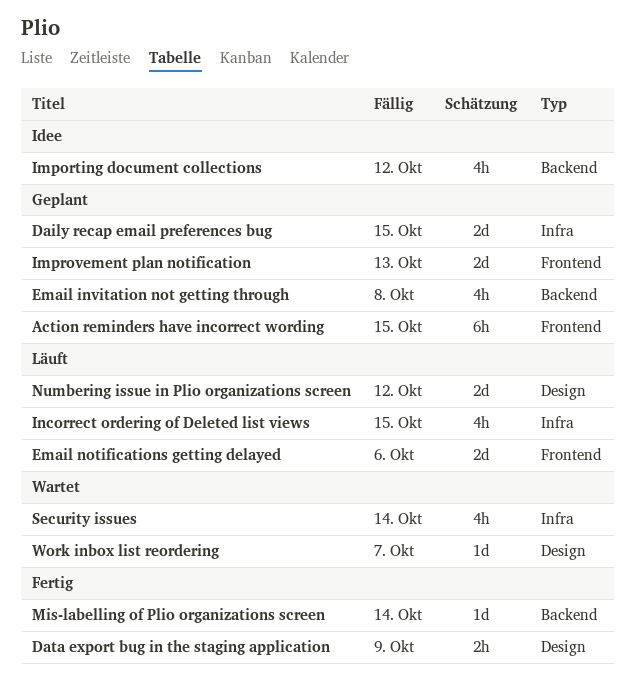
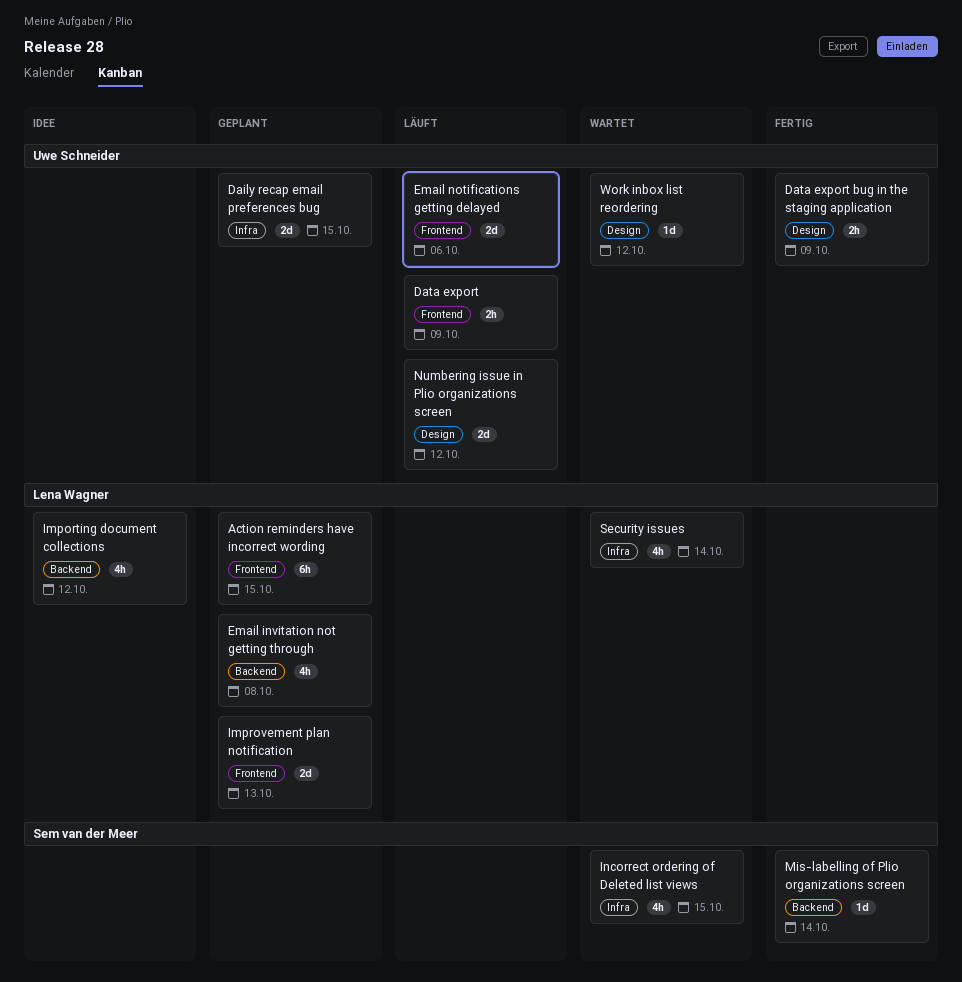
Data export: none -> present
Incorrect ordering of Deleted list views, status: Läuft -> Wartet
Work inbox list reordering, due: Oct 7 -> Oct 12

